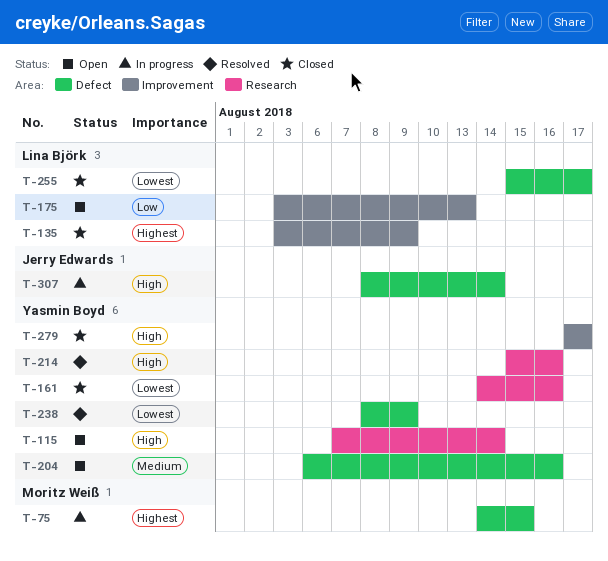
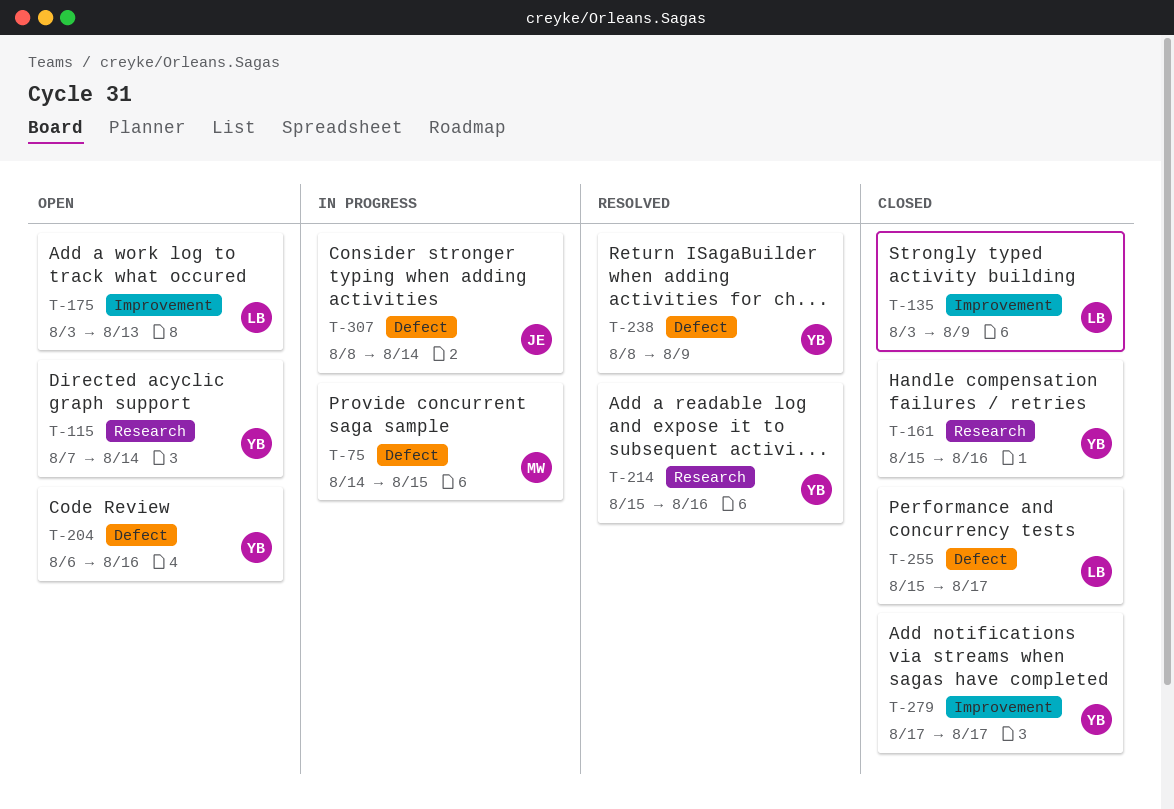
T-161, start: Aug 14 -> Aug 15

